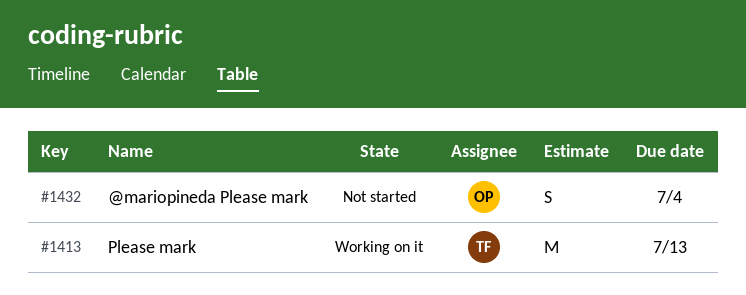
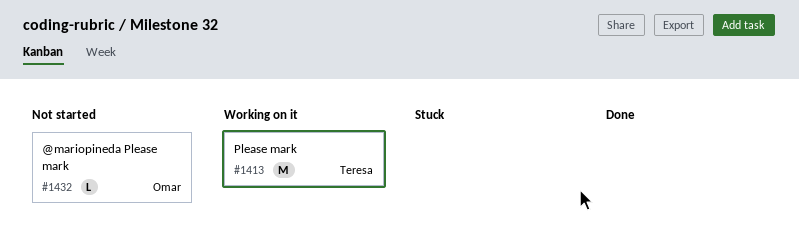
#1432, estimate: S -> L

